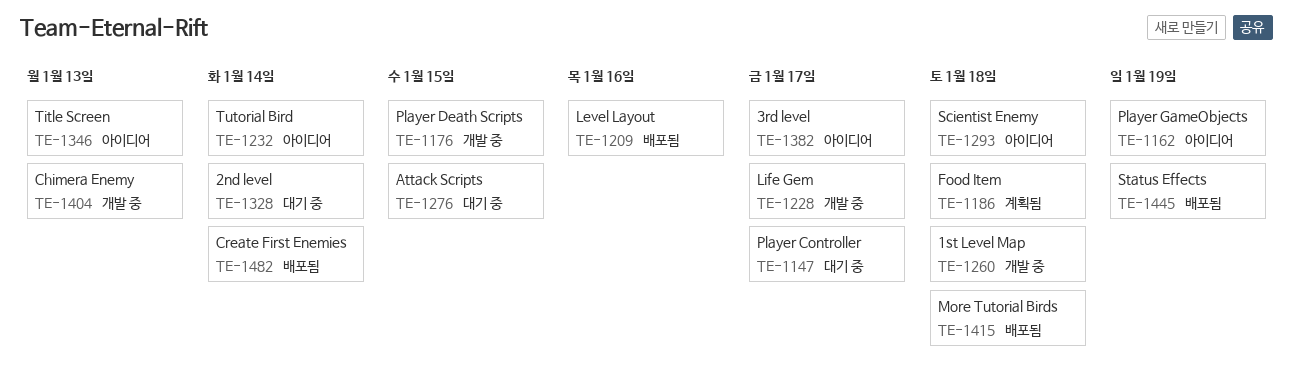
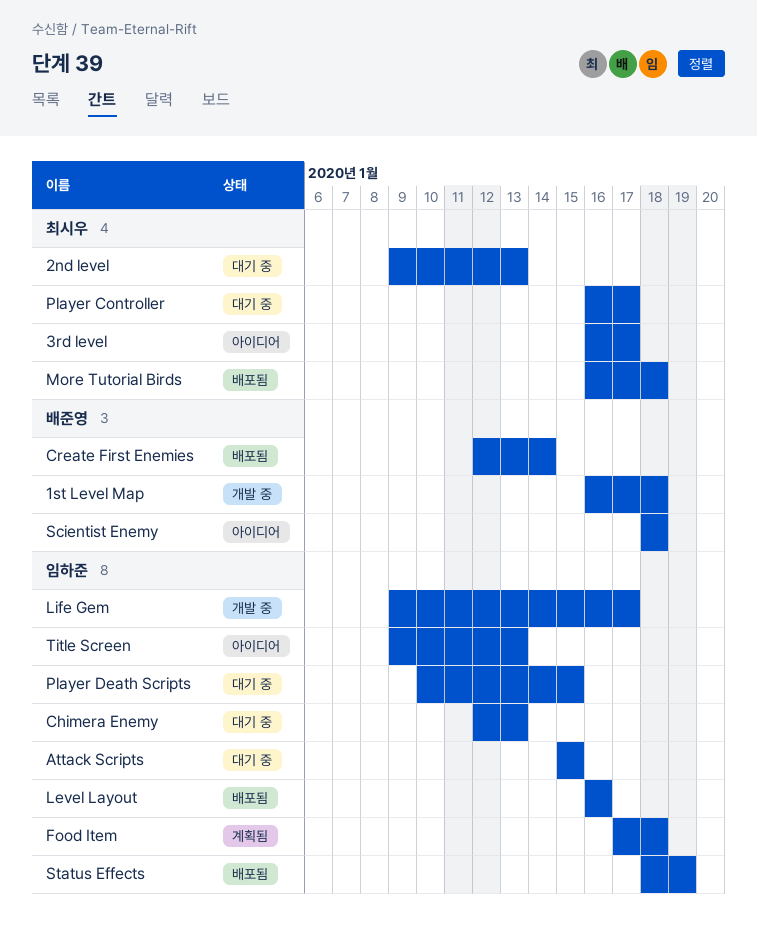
2nd level, due: Jan 14 -> Jan 13
Chimera Enemy, status: 개발 중 -> 대기 중
Player Death Scripts, status: 개발 중 -> 대기 중
Player GameObjects: present -> none
Tutorial Bird: present -> none

